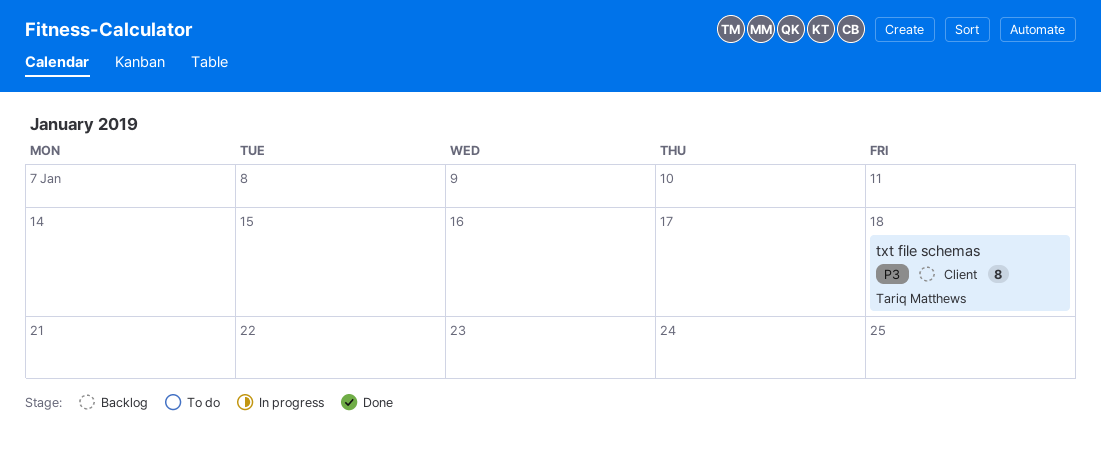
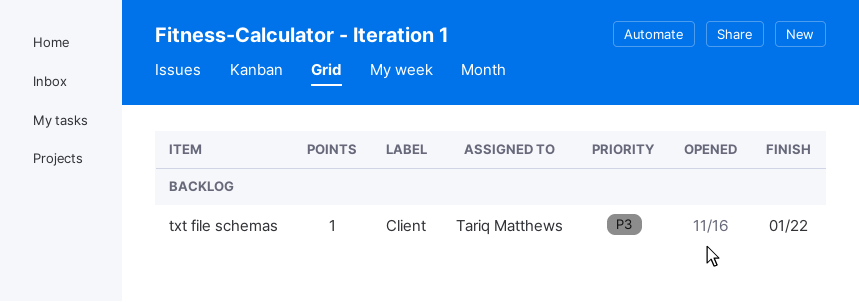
txt file schemas, estimate: 8 -> 1
txt file schemas, due: Jan 18 -> Jan 22

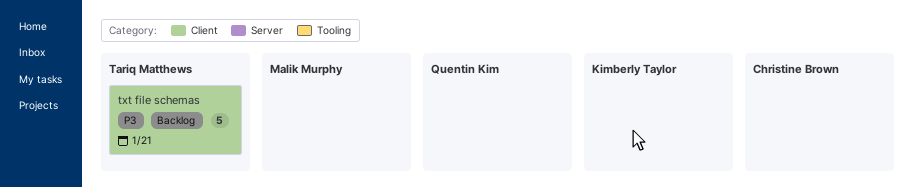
txt file schemas, estimate: 1 -> 5
txt file schemas, due: Jan 22 -> Jan 21

